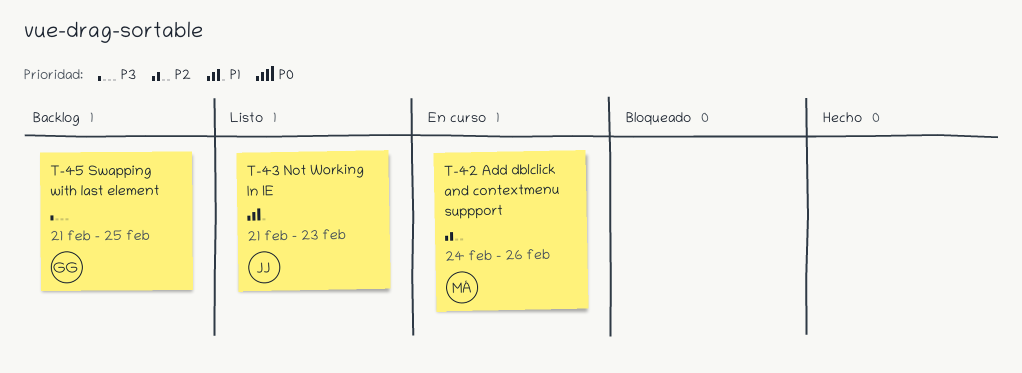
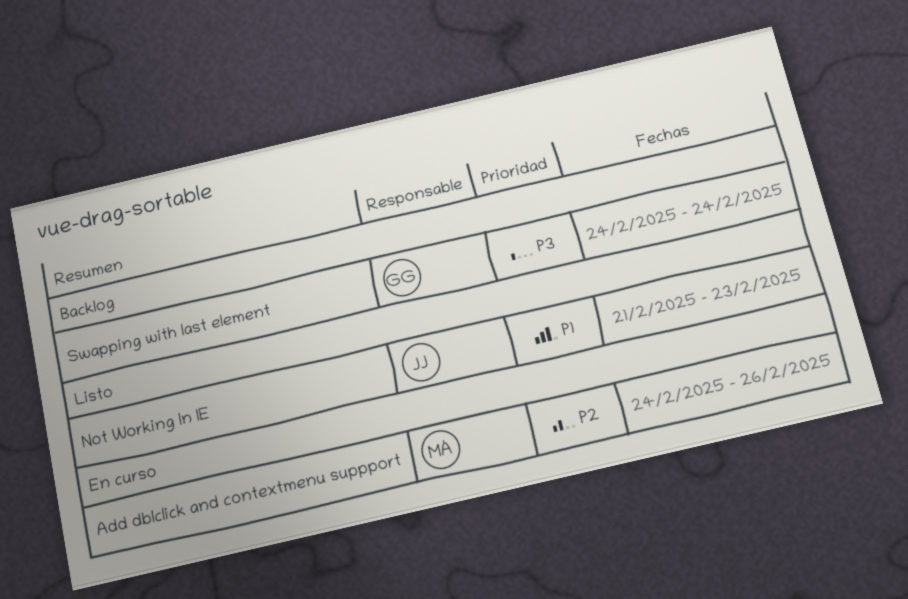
Swapping with last element, start: Feb 21 -> Feb 24
Swapping with last element, due: Feb 25 -> Feb 24

